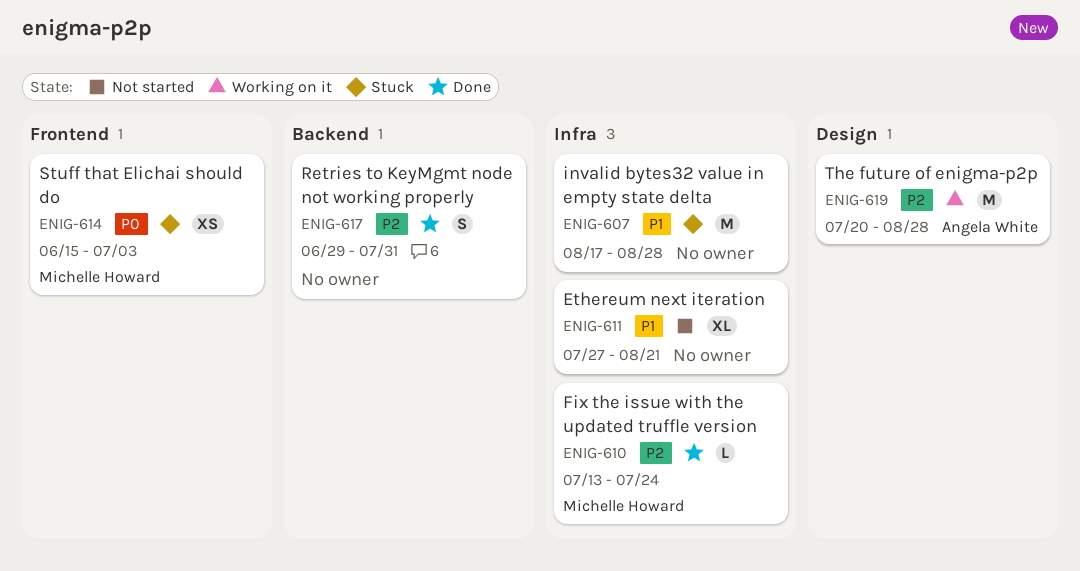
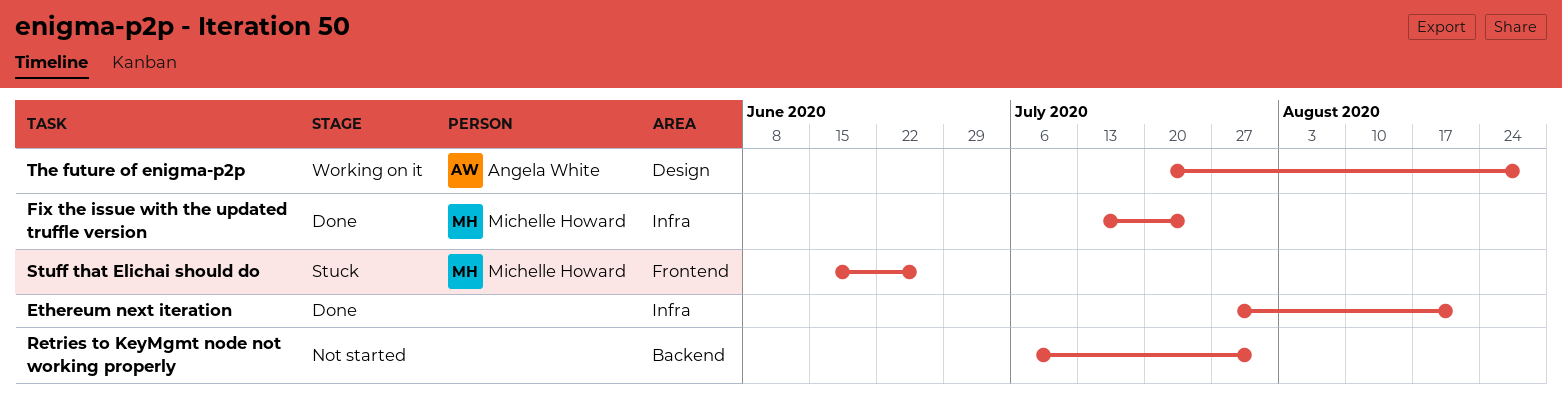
Ethereum next iteration, status: Not started -> Done
invalid bytes32 value in empty state delta: present -> none
Retries to KeyMgmt node not working properly, status: Done -> Not started
Retries to KeyMgmt node not working properly, start: Jun 29 -> Jul 6
Stuff that Elichai should do, due: Jul 3 -> Jun 26

